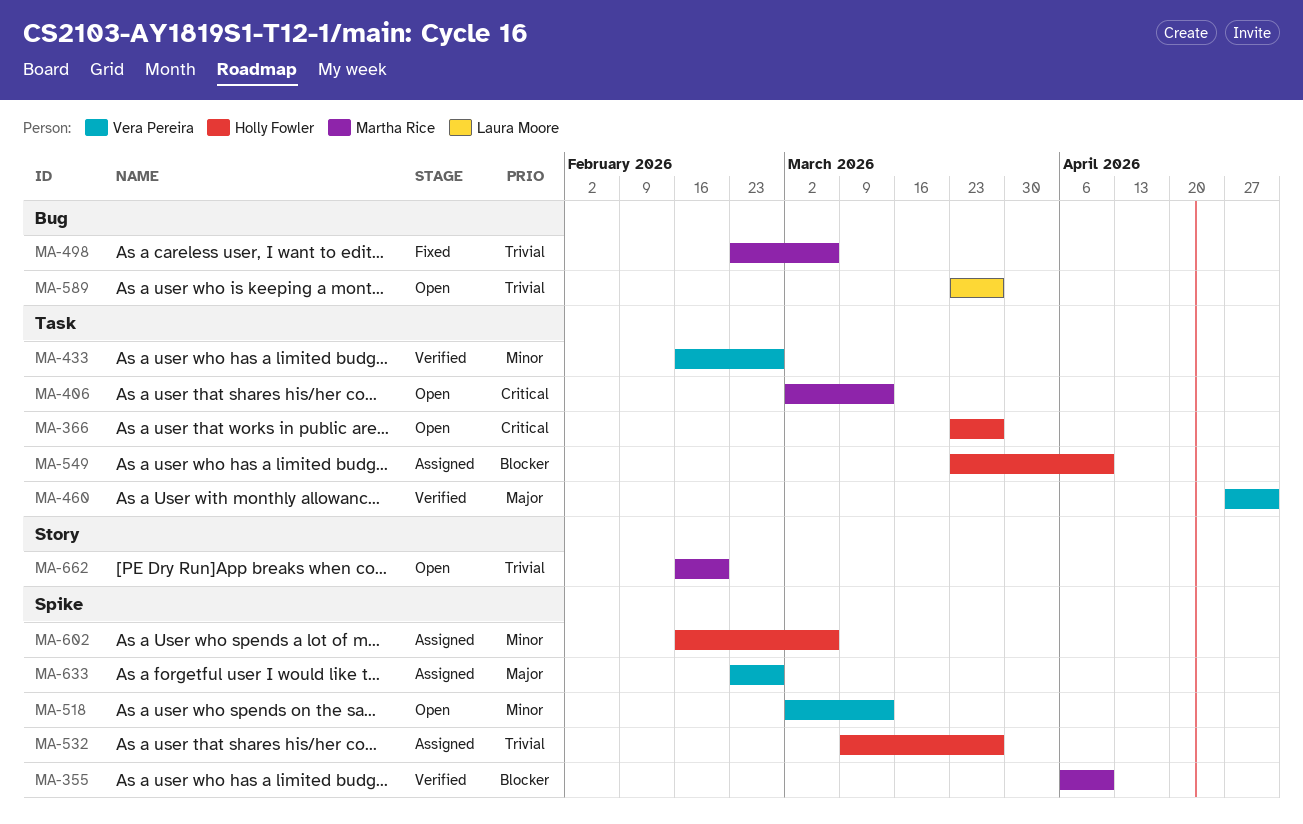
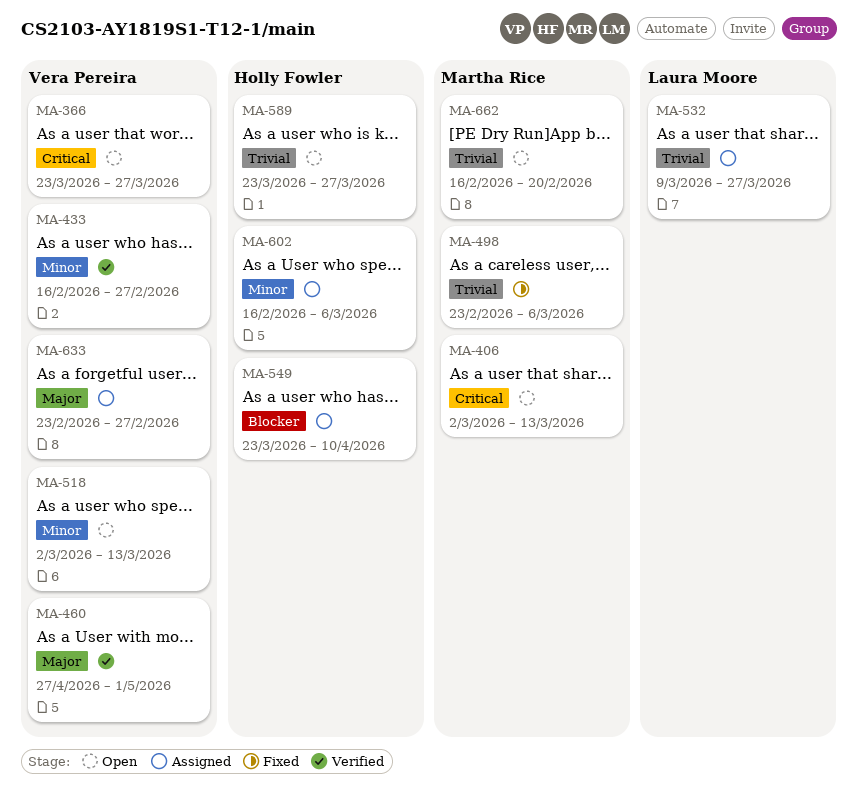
MA-355: present -> none
MA-366, owner: Holly Fowler -> Vera Pereira
MA-532, owner: Holly Fowler -> Laura Moore
MA-589, owner: Laura Moore -> Holly Fowler

